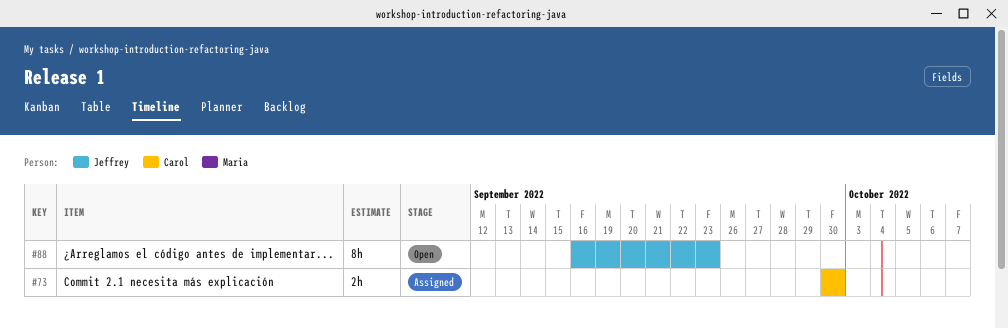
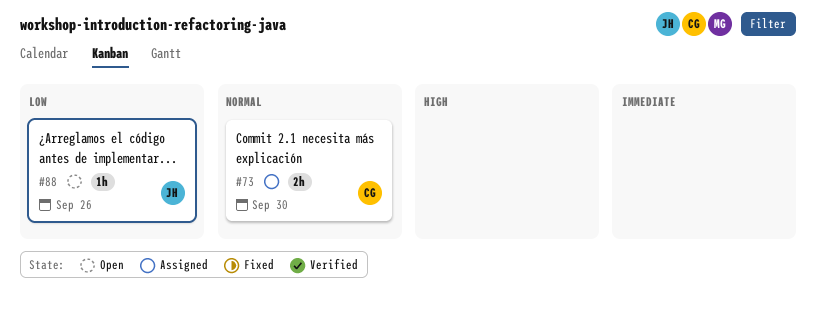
#88, estimate: 8h -> 1h
#88, due: Sep 23 -> Sep 26

